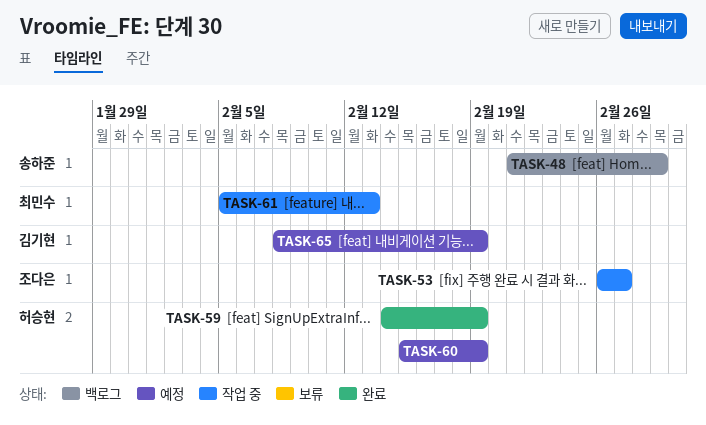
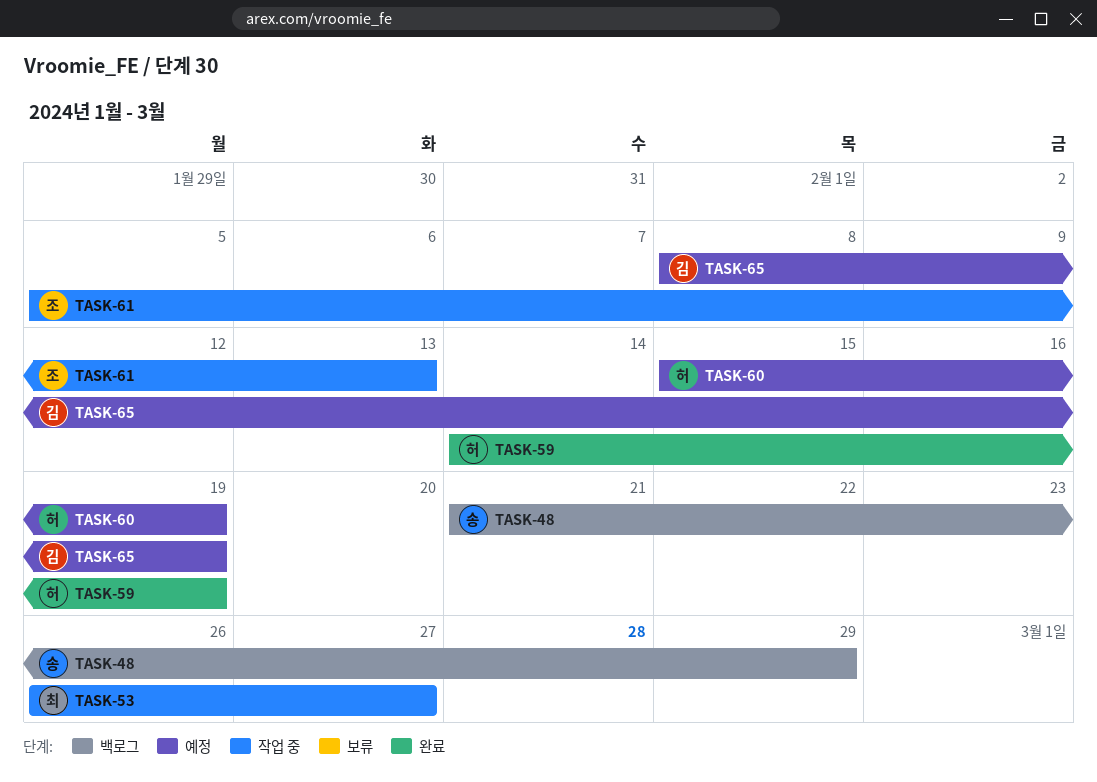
TASK-53, owner: 조다은 -> 최민수
TASK-61, owner: 최민수 -> 조다은

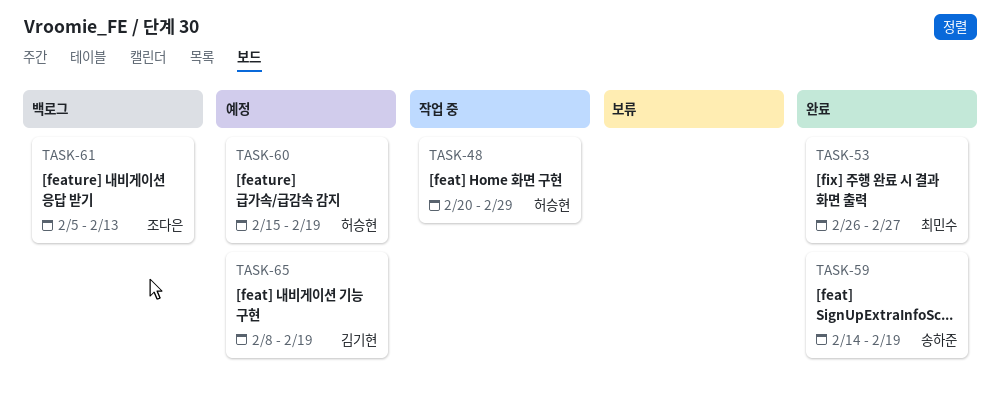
TASK-48, status: 백로그 -> 작업 중
TASK-48, owner: 송하준 -> 허승현
TASK-48, start: Feb 21 -> Feb 20
TASK-53, status: 작업 중 -> 완료
TASK-59, owner: 허승현 -> 송하준
TASK-61, status: 작업 중 -> 백로그

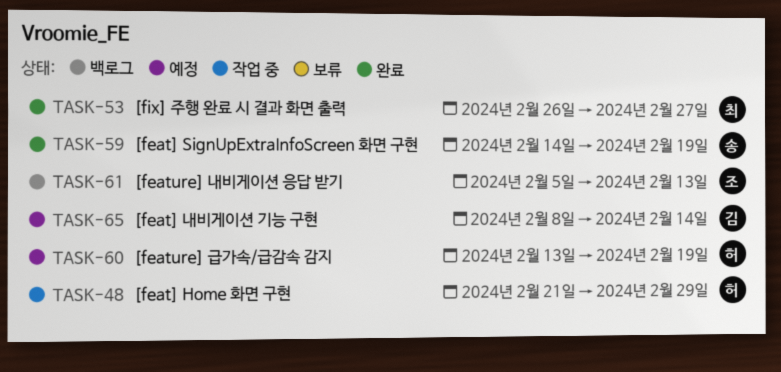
TASK-48, start: Feb 20 -> Feb 21
TASK-60, start: Feb 15 -> Feb 13
TASK-65, due: Feb 19 -> Feb 14

